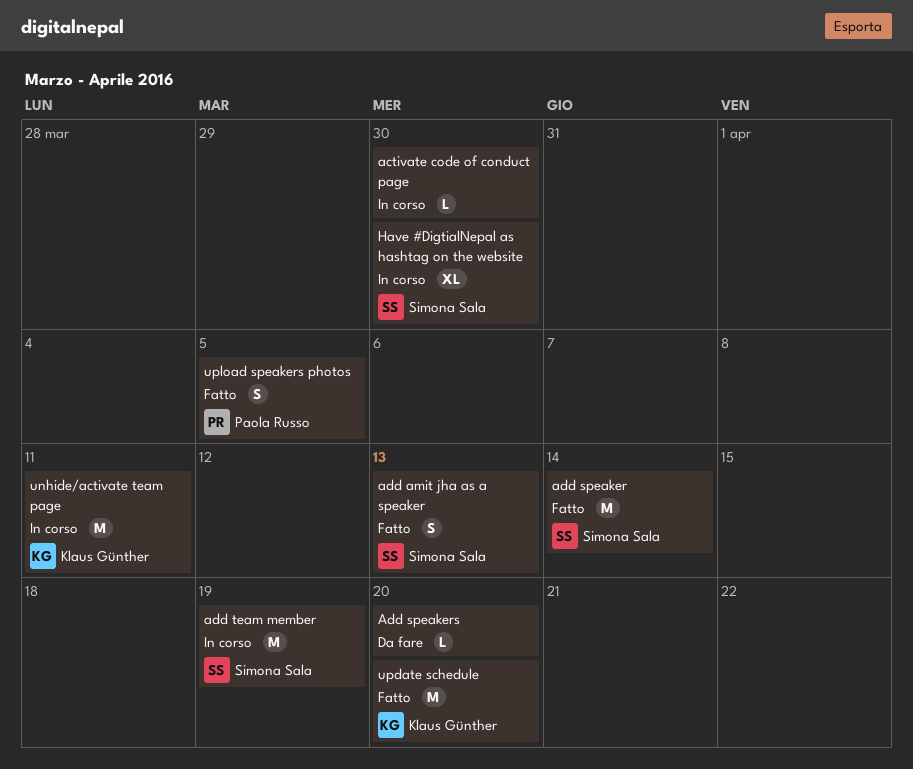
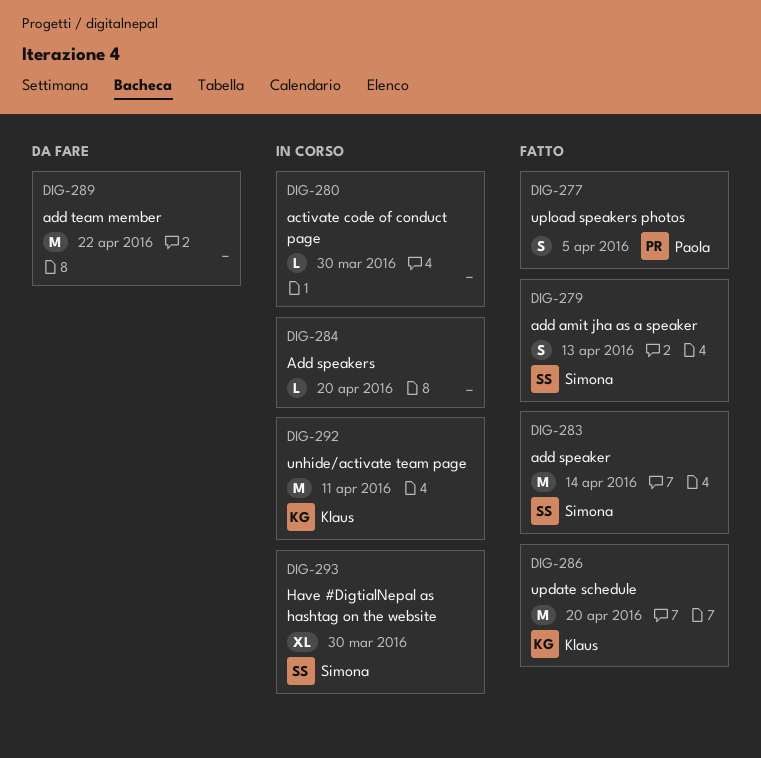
Add speakers, status: Da fare -> In corso
add team member, status: In corso -> Da fare
add team member, owner: Simona Sala -> none
add team member, due: Apr 19 -> Apr 22

